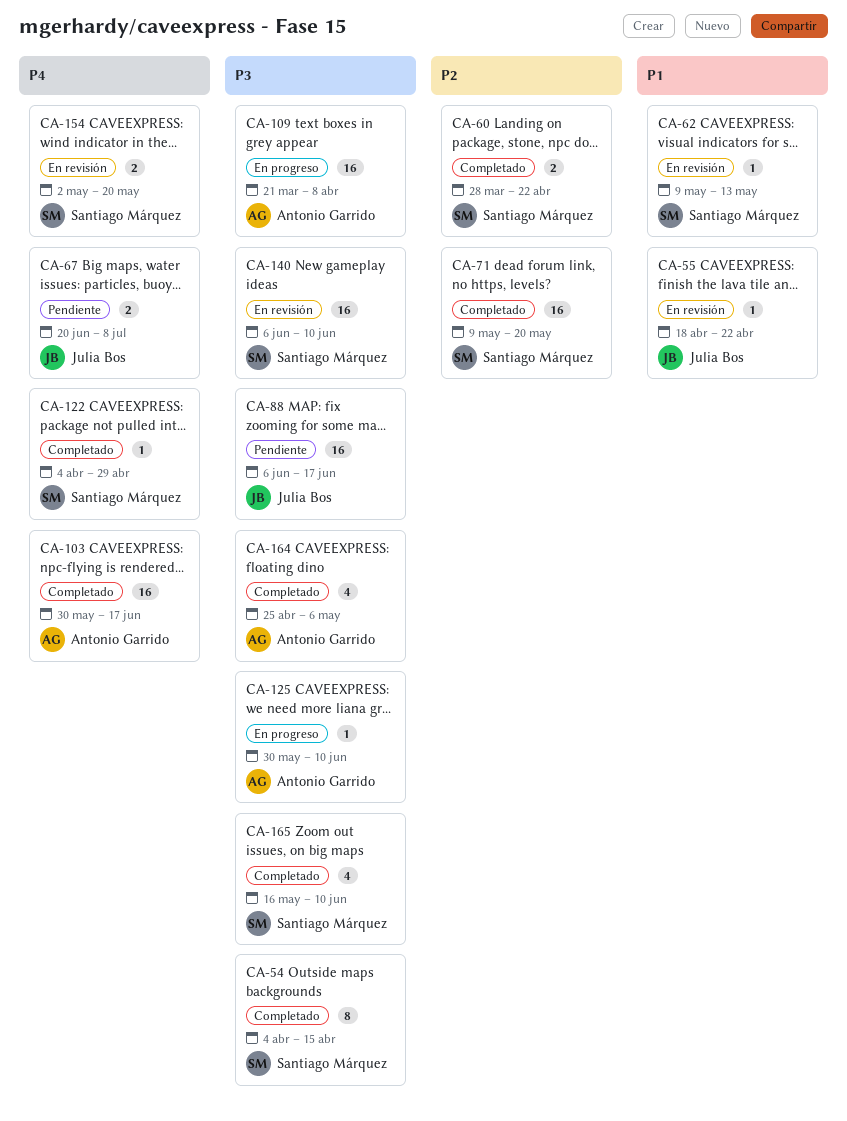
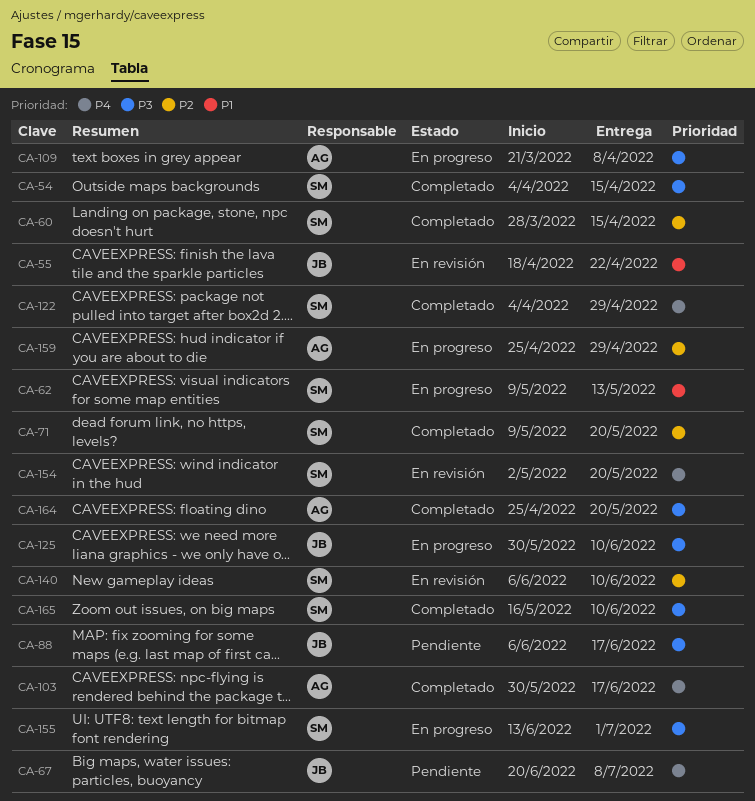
CA-60, due: Apr 22 -> Apr 15
CA-62, status: En revisión -> En progreso
CA-125, owner: Antonio Garrido -> Julia Bos
CA-140, priority: P3 -> P2
CA-155: none -> present
CA-159: none -> present
CA-164, due: May 6 -> May 20

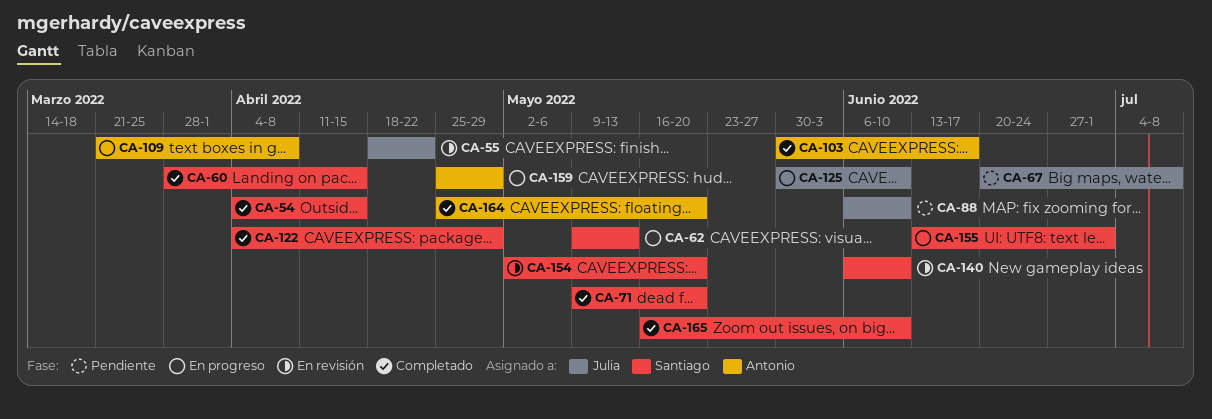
CA-88, due: Jun 17 -> Jun 10

